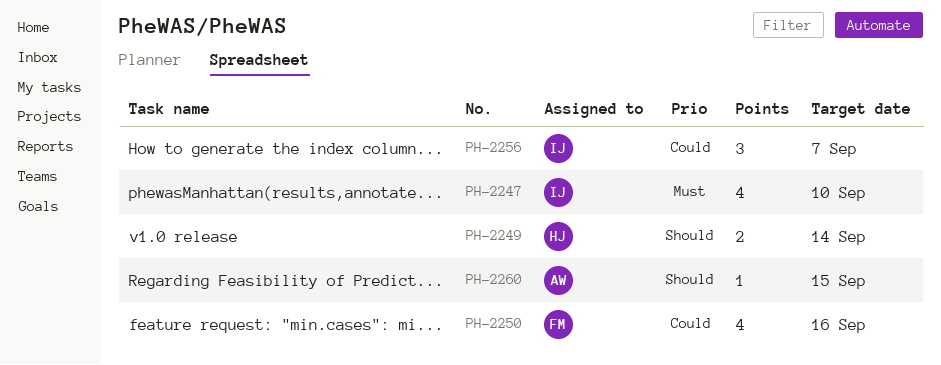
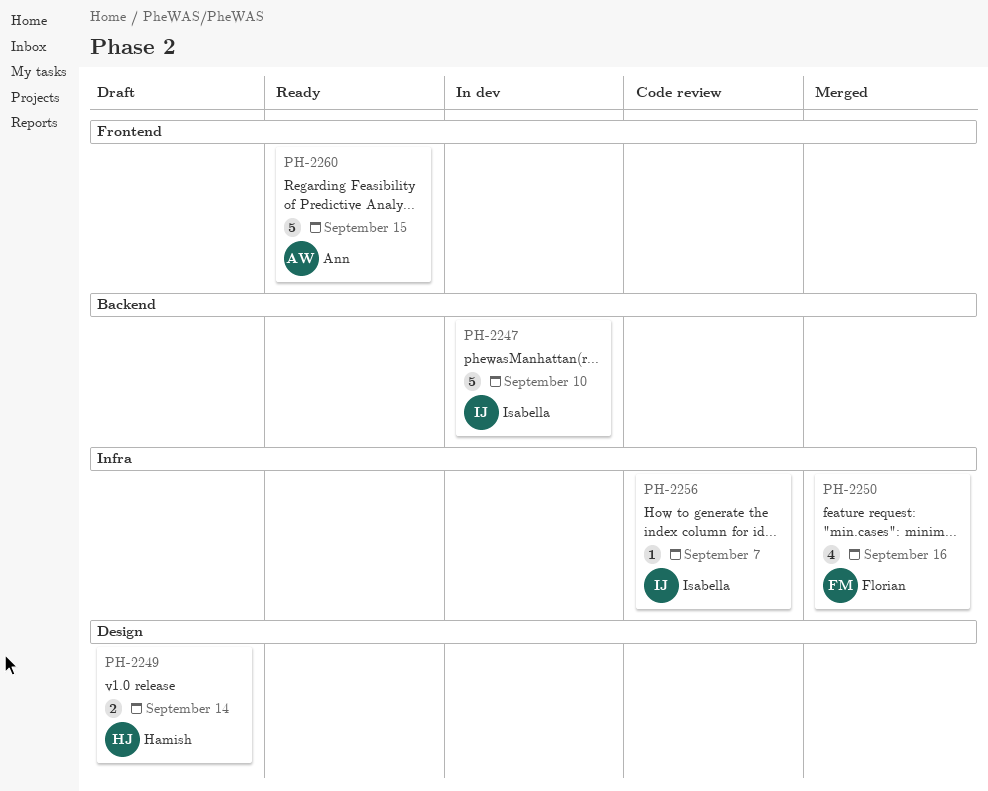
PH-2247, estimate: 4 -> 5
PH-2256, estimate: 3 -> 1
PH-2260, estimate: 1 -> 5

